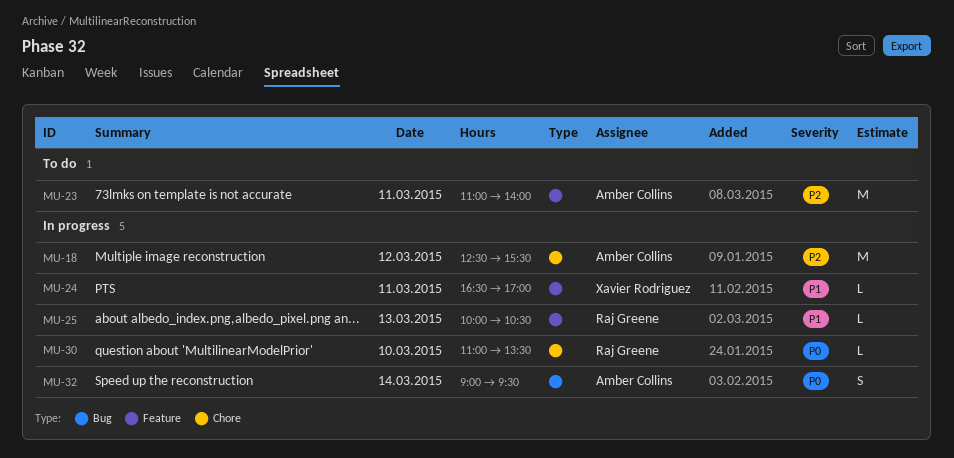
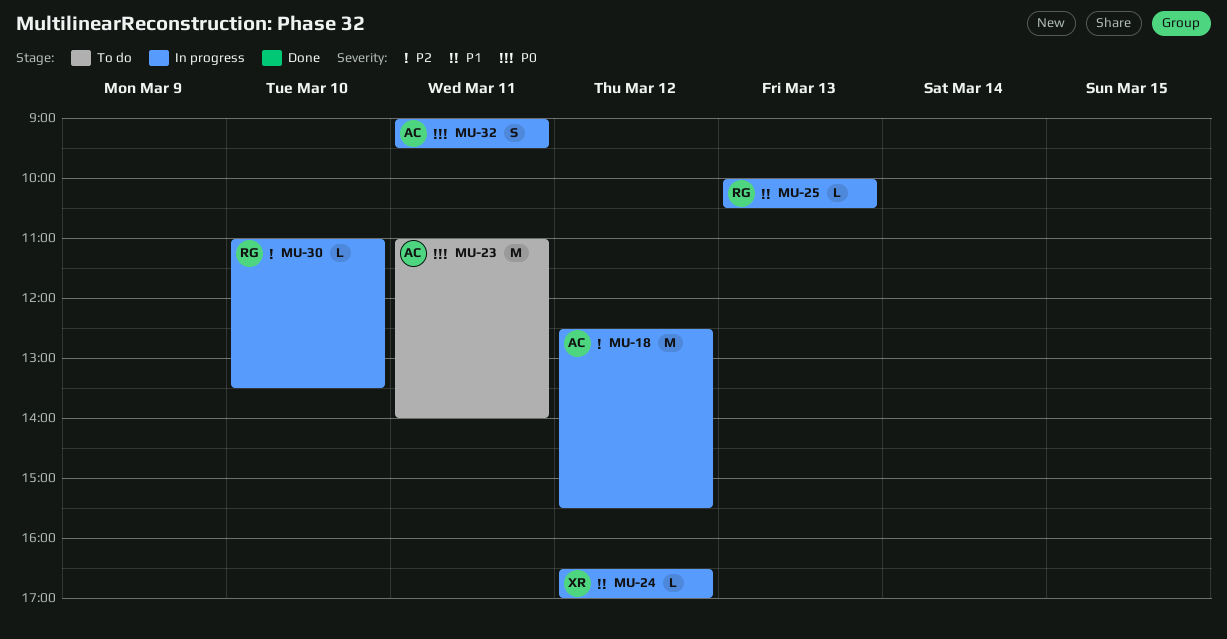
MU-23, priority: P2 -> P0
MU-24, day: Mar 11 -> Mar 12
MU-30, priority: P0 -> P2
MU-32, day: Mar 14 -> Mar 11

